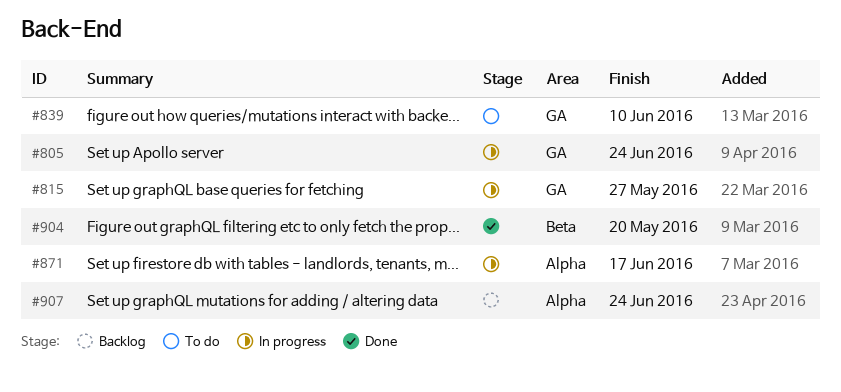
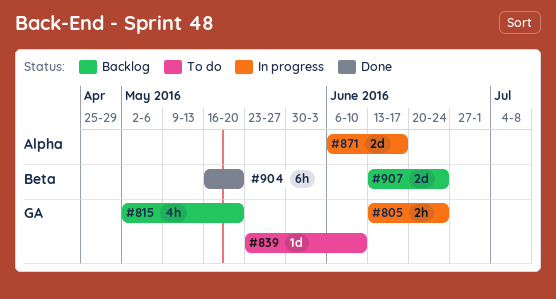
#815, status: In progress -> Backlog
#815, due: May 27 -> May 20
#907, label: Alpha -> Beta

